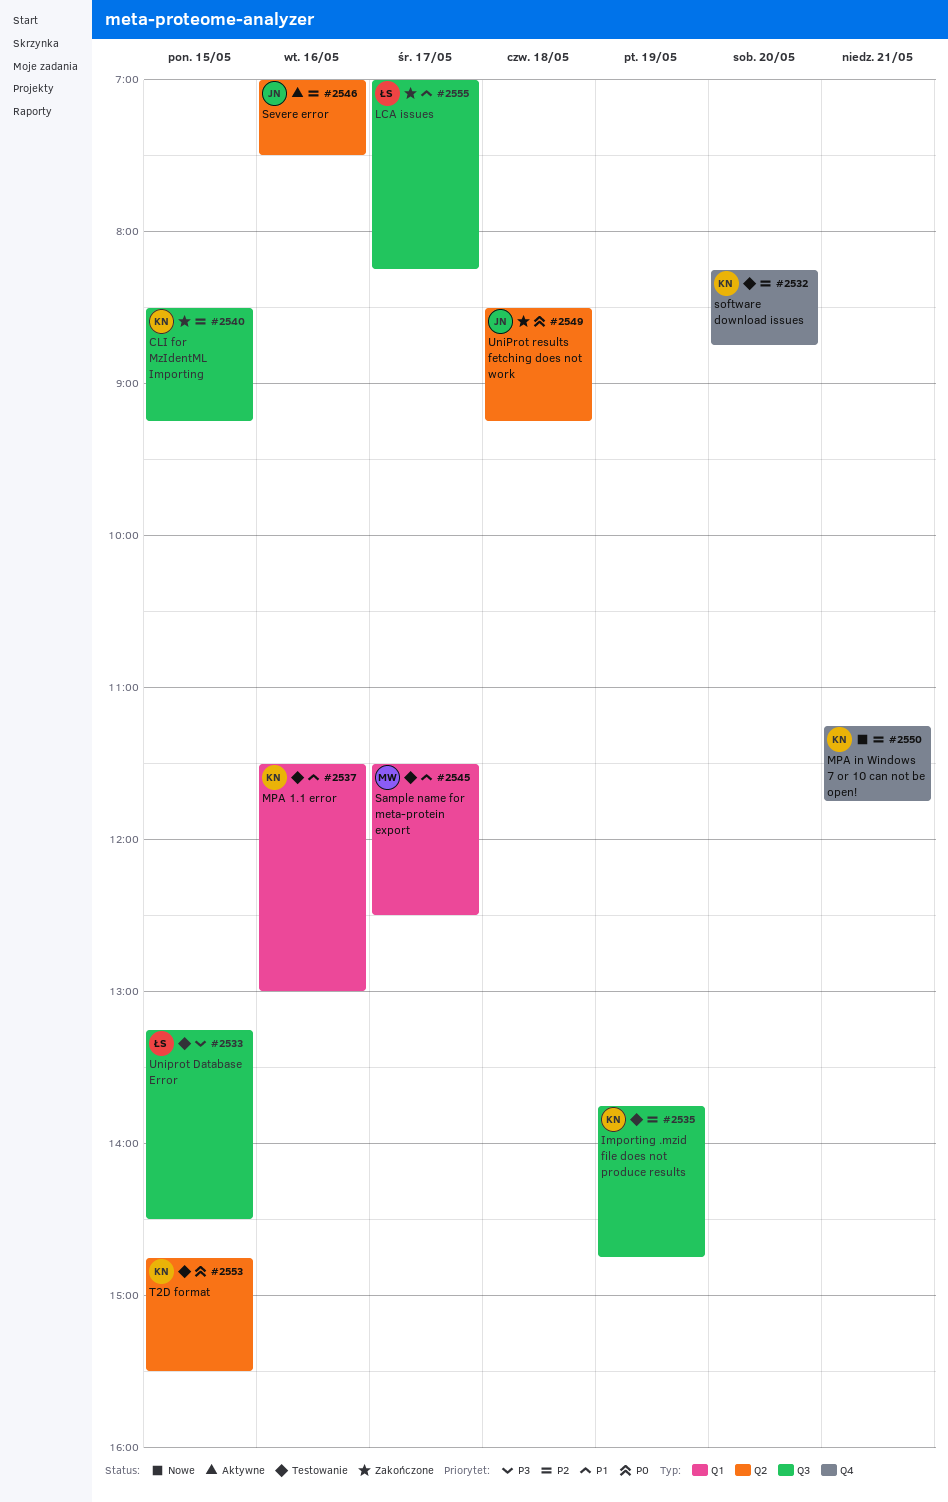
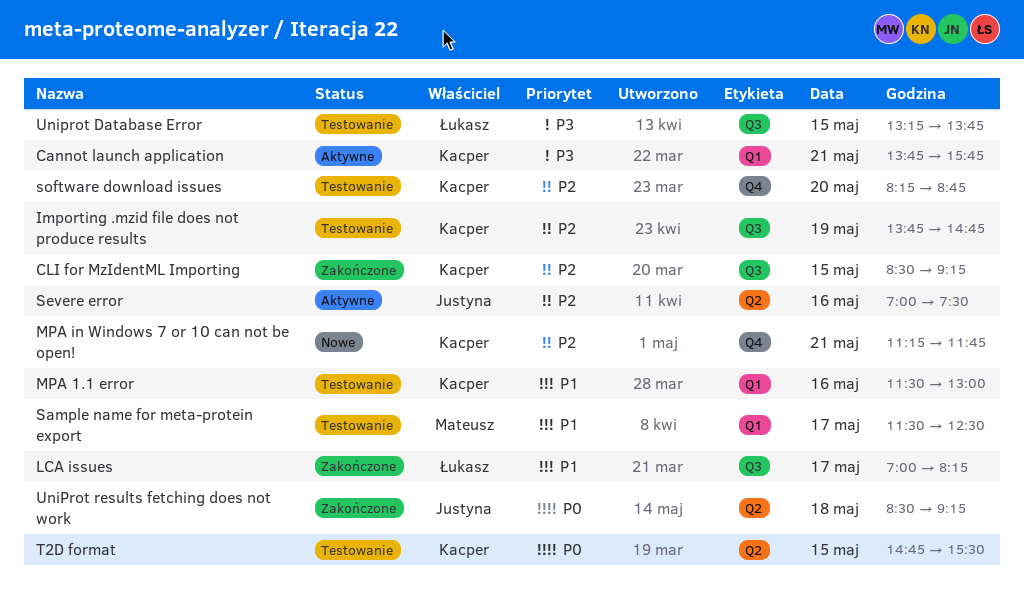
Cannot launch application: none -> present
Uniprot Database Error, ends: 14:30 -> 13:45

